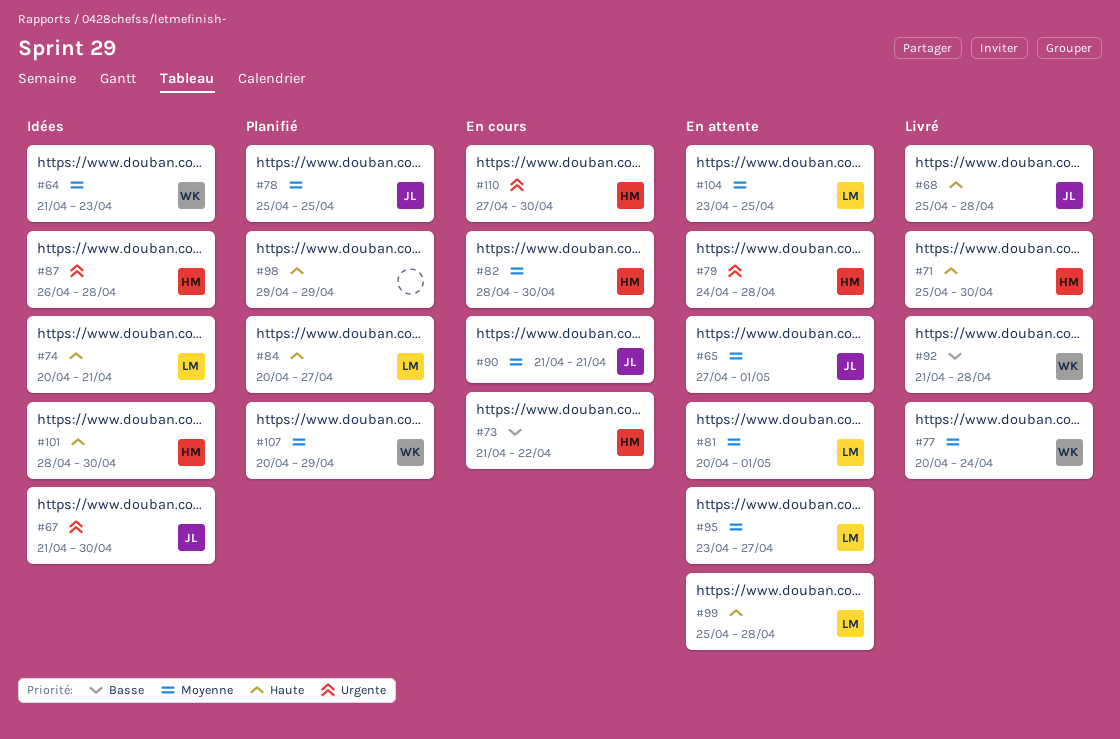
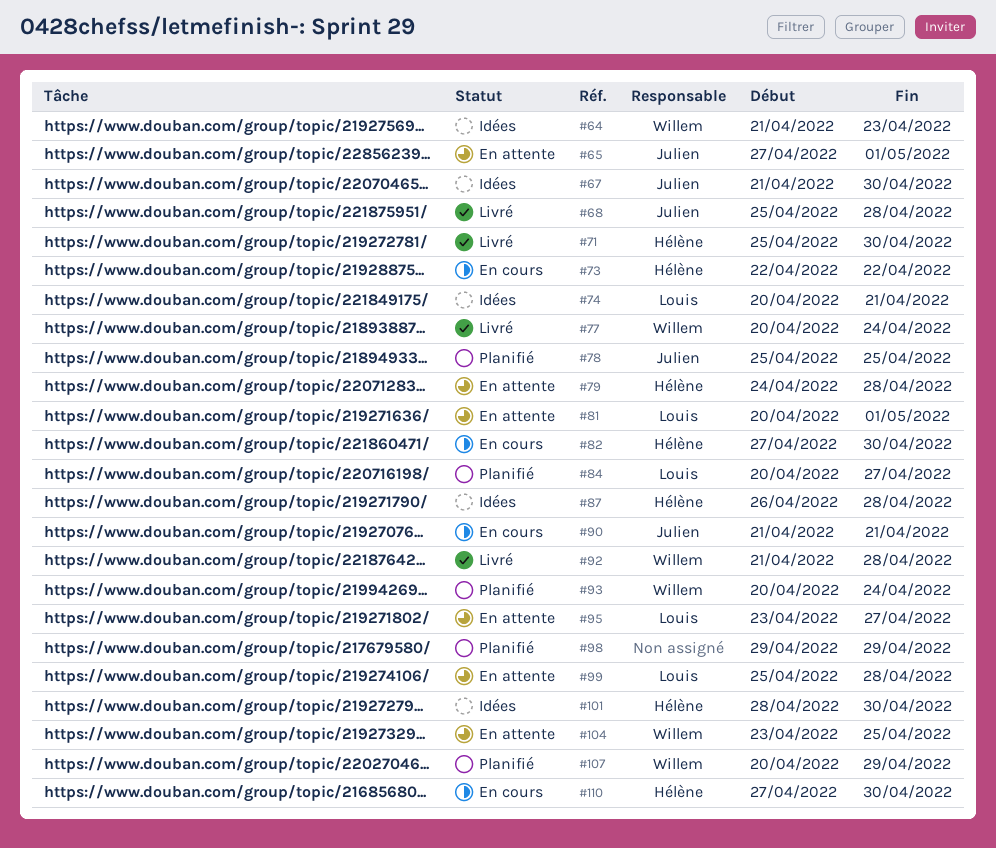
#73, start: Apr 21 -> Apr 22
#82, start: Apr 28 -> Apr 27
#93: none -> present
#104, owner: Louis -> Willem

